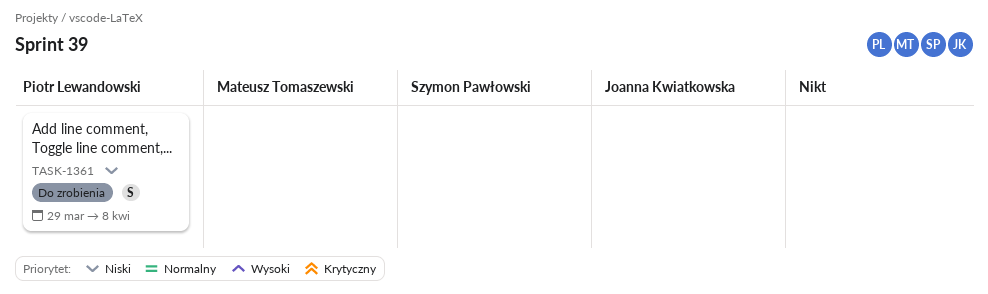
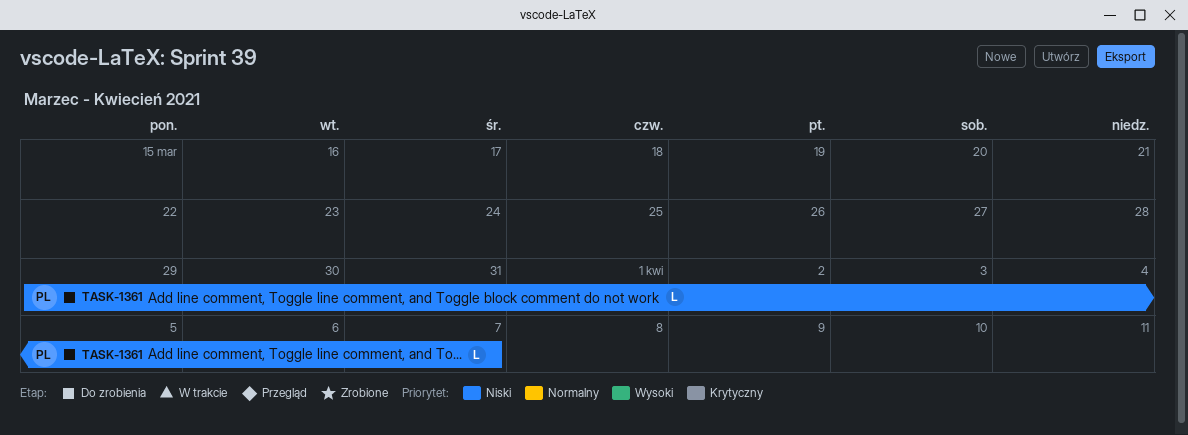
TASK-1361, estimate: S -> L
TASK-1361, due: Apr 8 -> Apr 7

